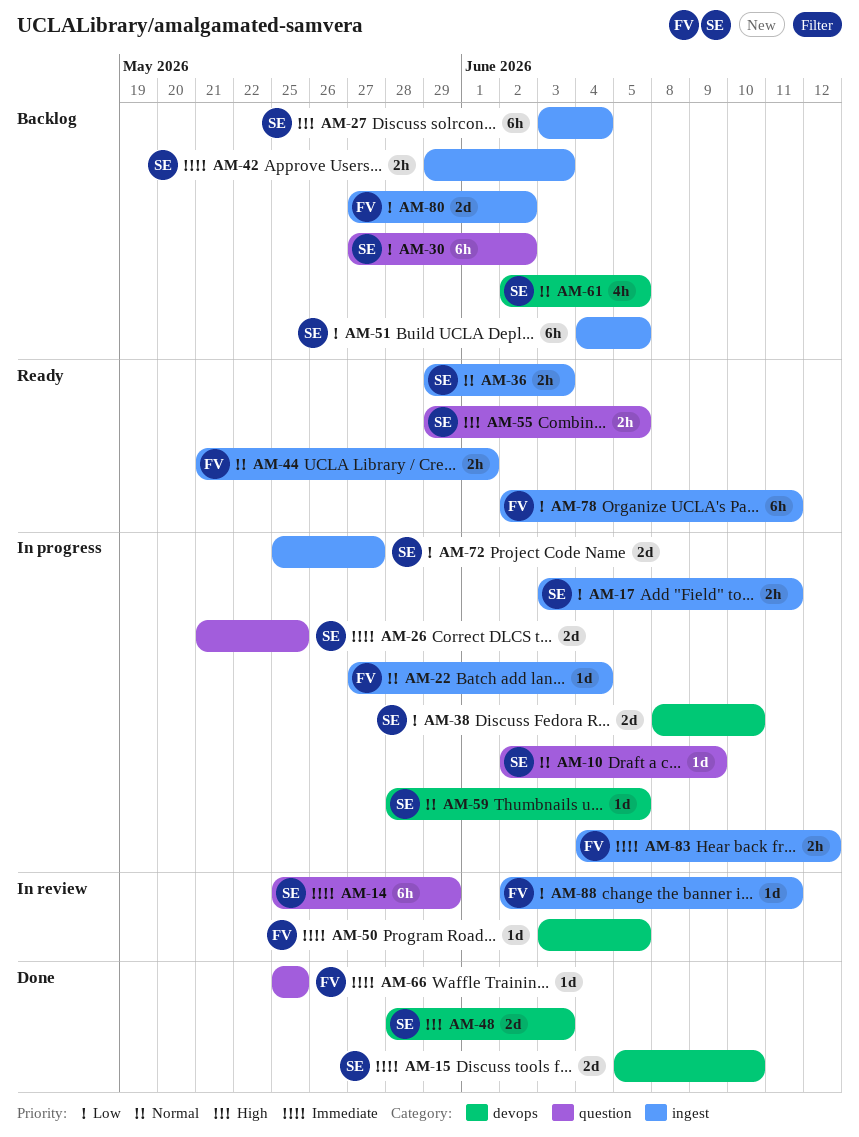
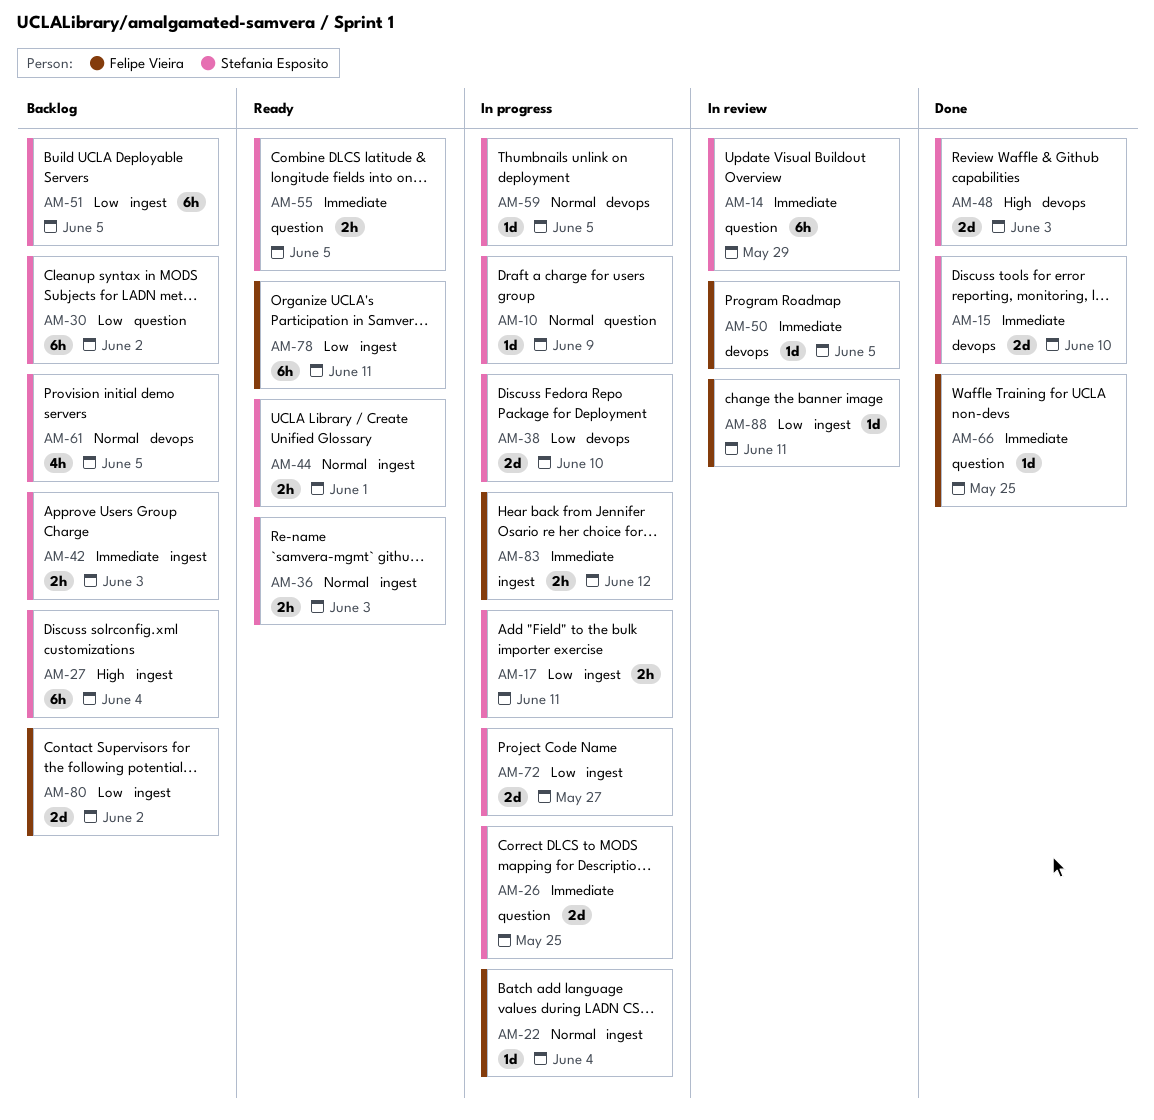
AM-44, owner: Felipe Vieira -> Stefania Esposito
AM-55, priority: High -> Immediate

